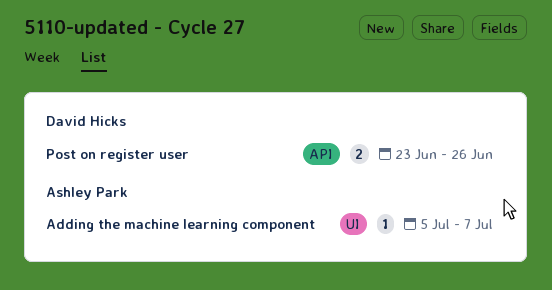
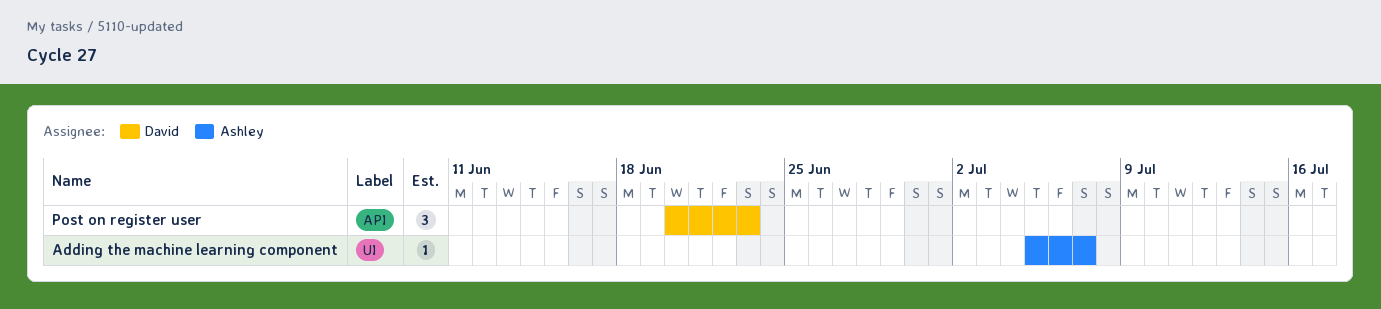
Post on register user, estimate: 2 -> 3
Post on register user, start: Jun 23 -> Jun 20
Post on register user, due: Jun 26 -> Jun 23

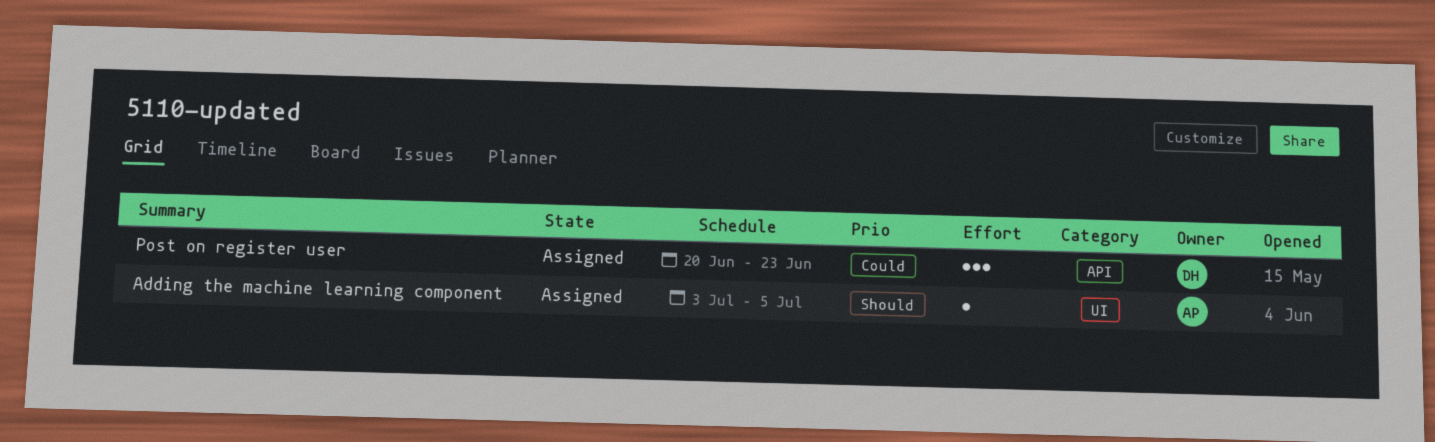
Adding the machine learning component, start: Jul 5 -> Jul 3
Adding the machine learning component, due: Jul 7 -> Jul 5

